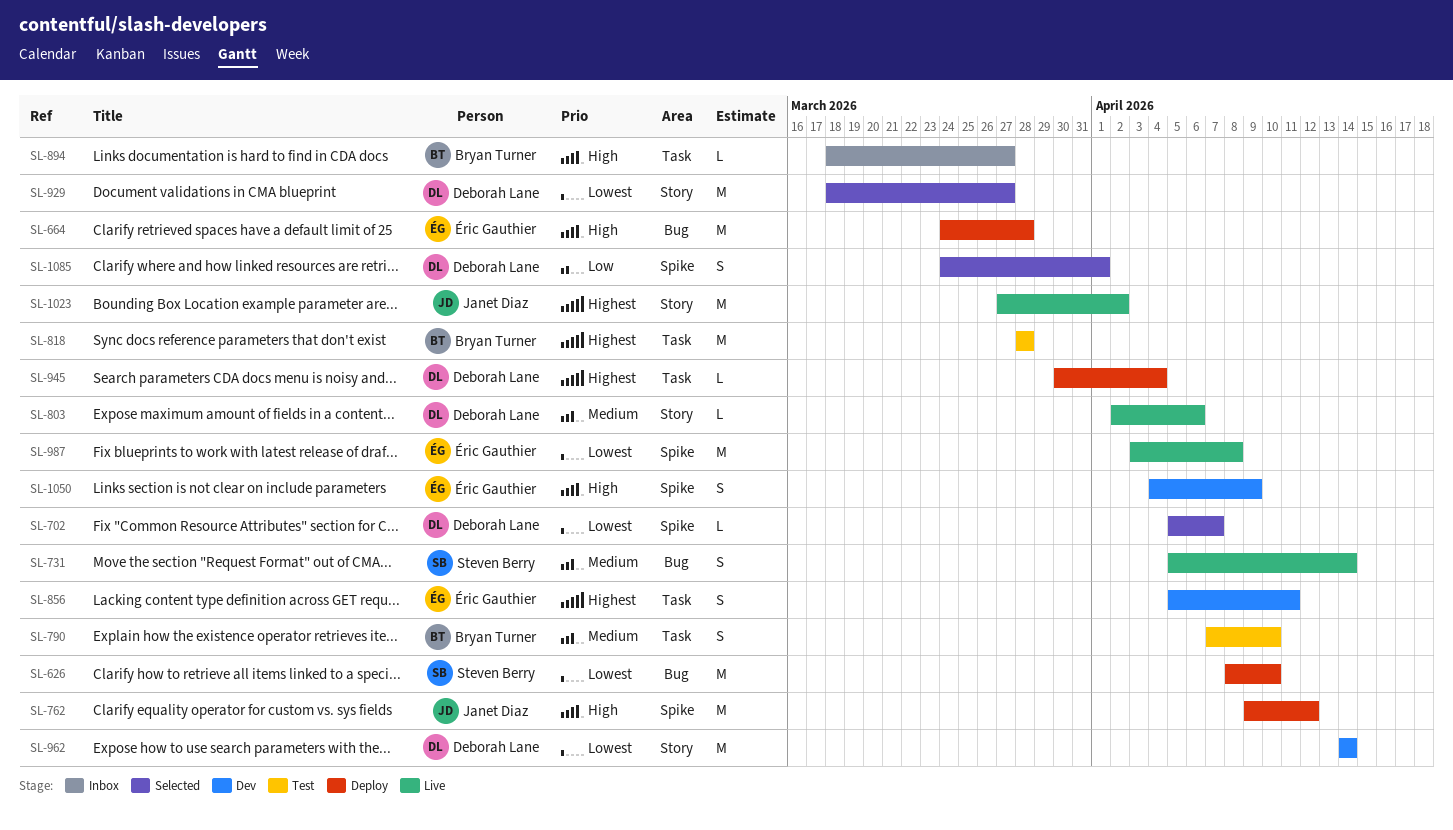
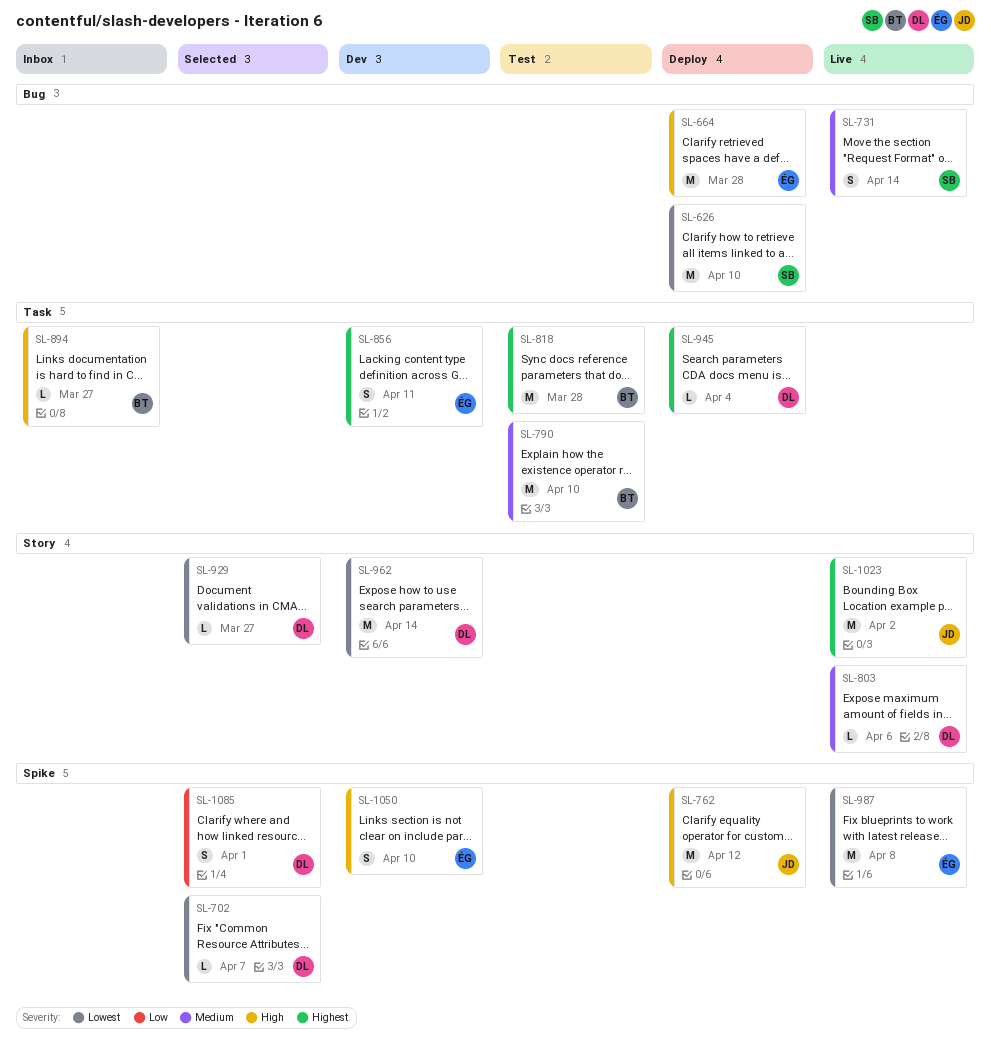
SL-790, estimate: S -> M
SL-929, estimate: M -> L
SL-1050, due: Apr 9 -> Apr 10

